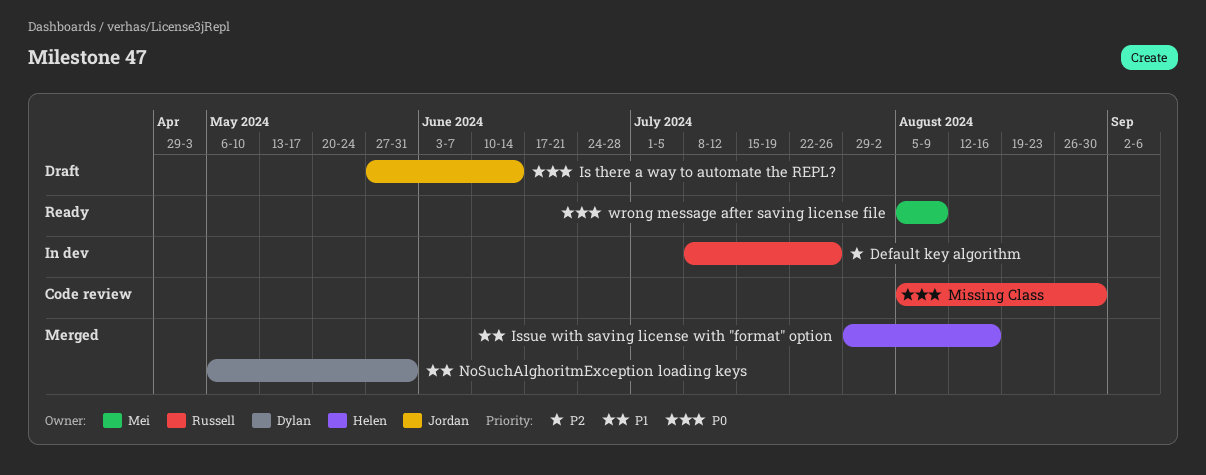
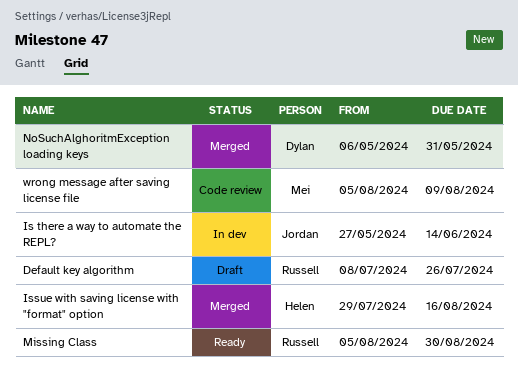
Default key algorithm, status: In dev -> Draft
Is there a way to automate the REPL?, status: Draft -> In dev
Missing Class, status: Code review -> Ready
wrong message after saving license file, status: Ready -> Code review

